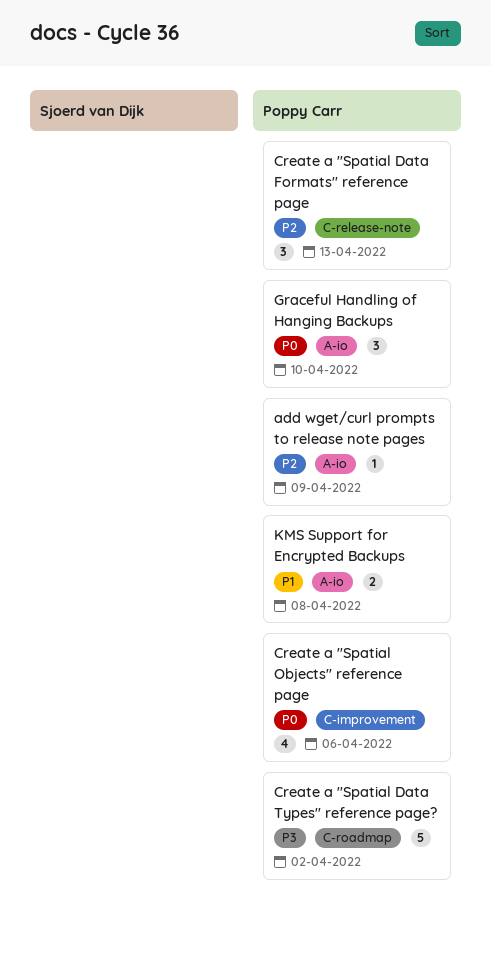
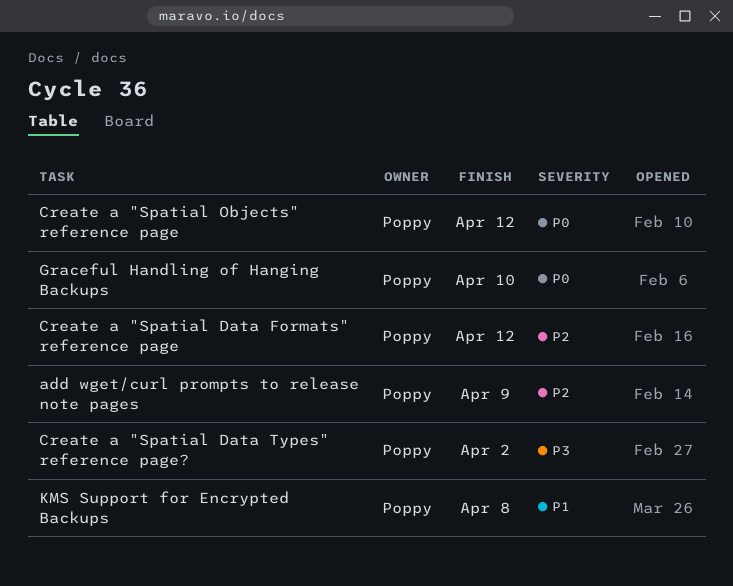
Create a "Spatial Data Formats" reference page, due: Apr 13 -> Apr 12
Create a "Spatial Objects" reference page, due: Apr 6 -> Apr 12

